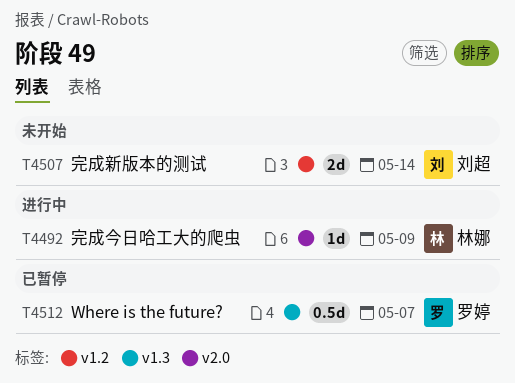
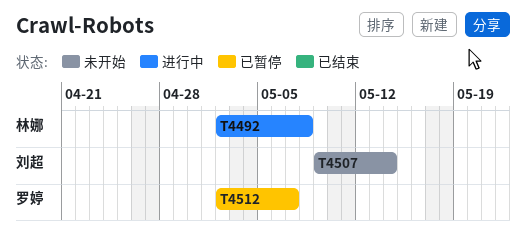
T4492, due: May 9 -> May 8

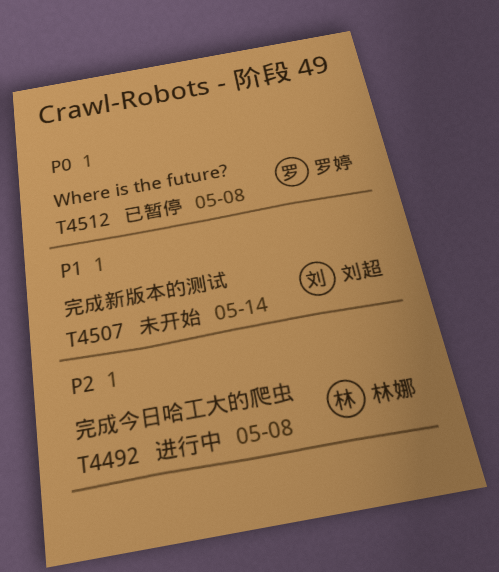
T4512, due: May 7 -> May 8

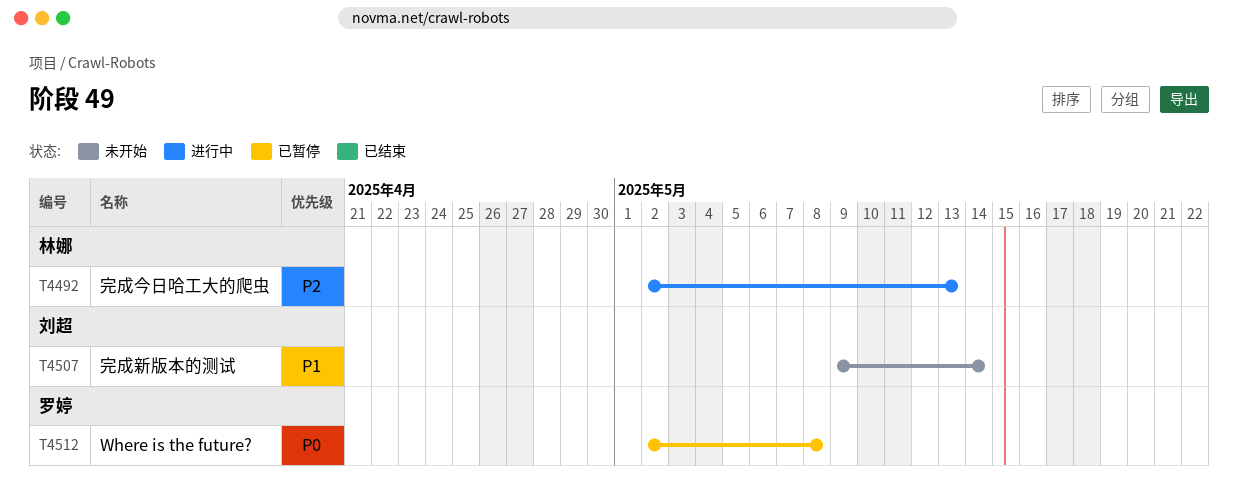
T4492, due: May 8 -> May 13

